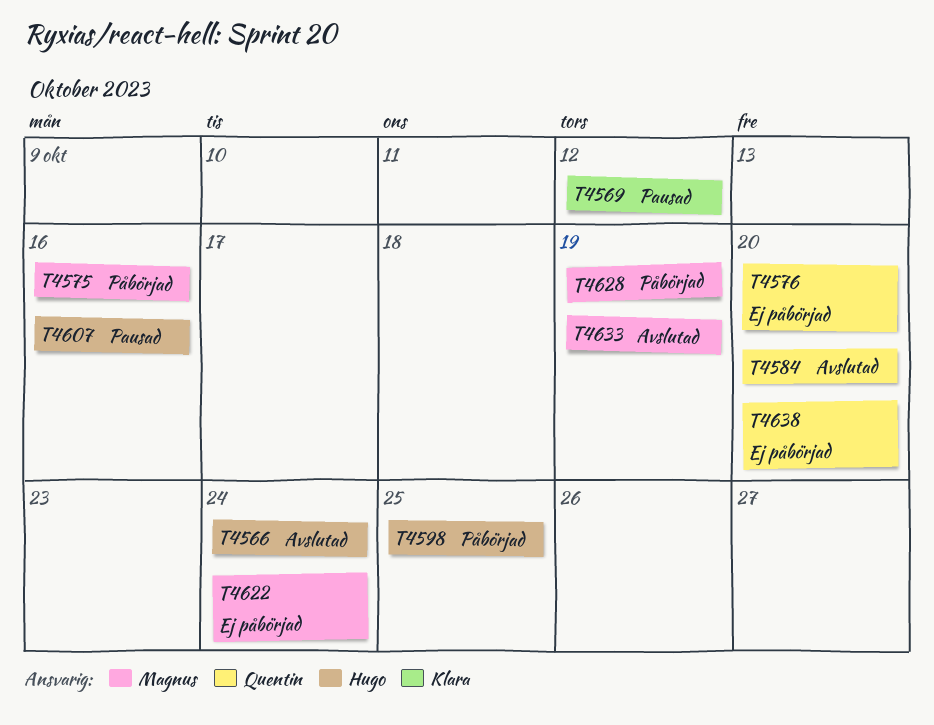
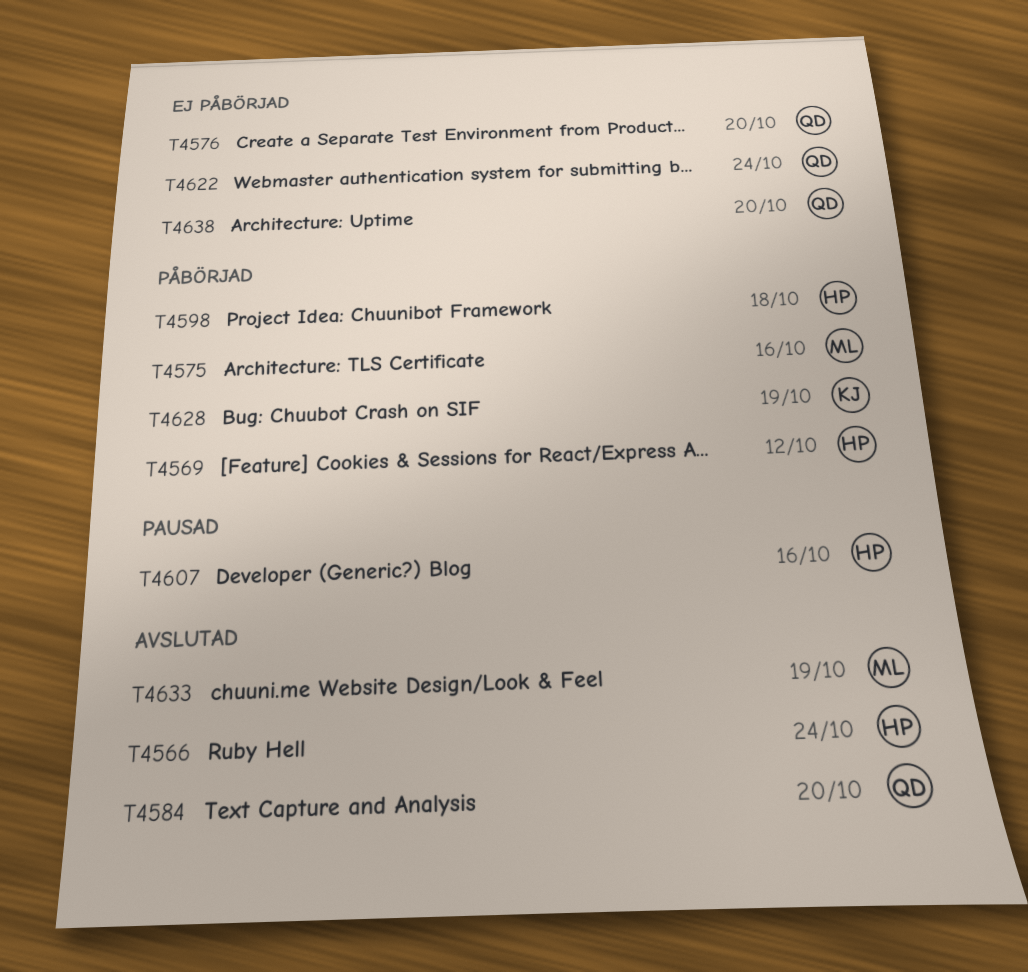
T4569, status: Pausad -> Påbörjad
T4569, owner: Klara -> Hugo
T4598, due: Oct 25 -> Oct 18
T4622, owner: Magnus -> Quentin
T4628, owner: Magnus -> Klara

